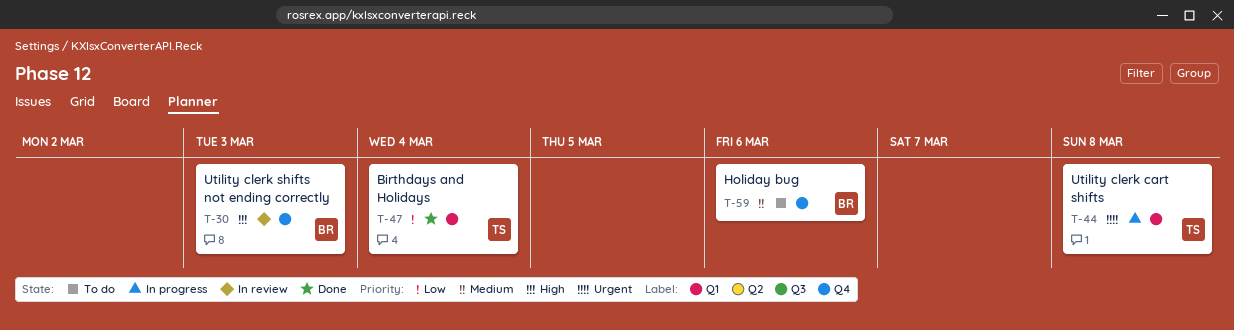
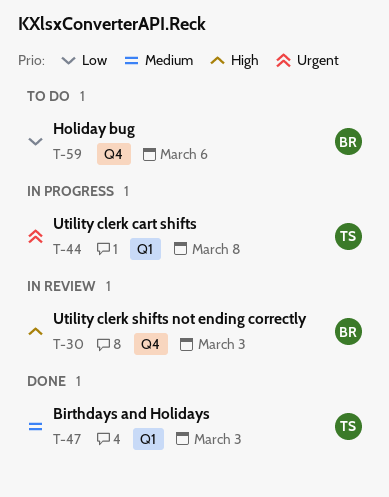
T-47, priority: Low -> Medium
T-47, due: Mar 4 -> Mar 3
T-59, priority: Medium -> Low

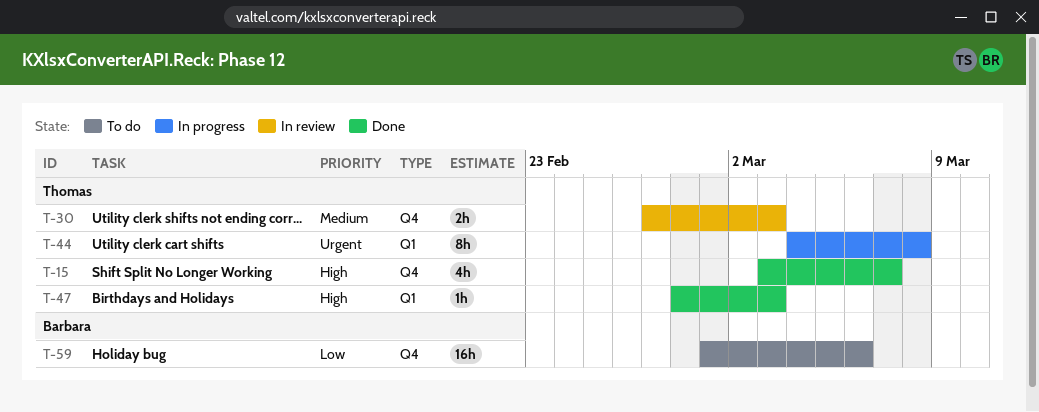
T-15: none -> present
T-30, owner: Barbara -> Thomas
T-30, priority: High -> Medium
T-47, priority: Medium -> High

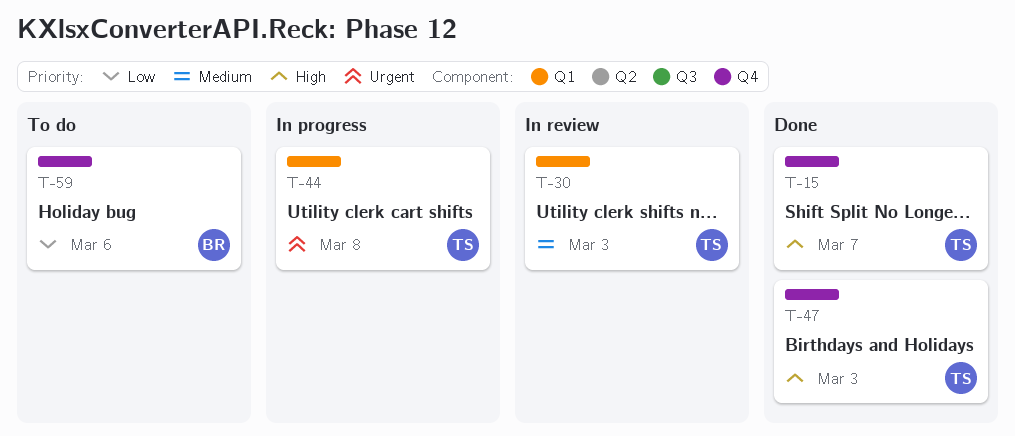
T-30, label: Q4 -> Q1
T-47, label: Q1 -> Q4

